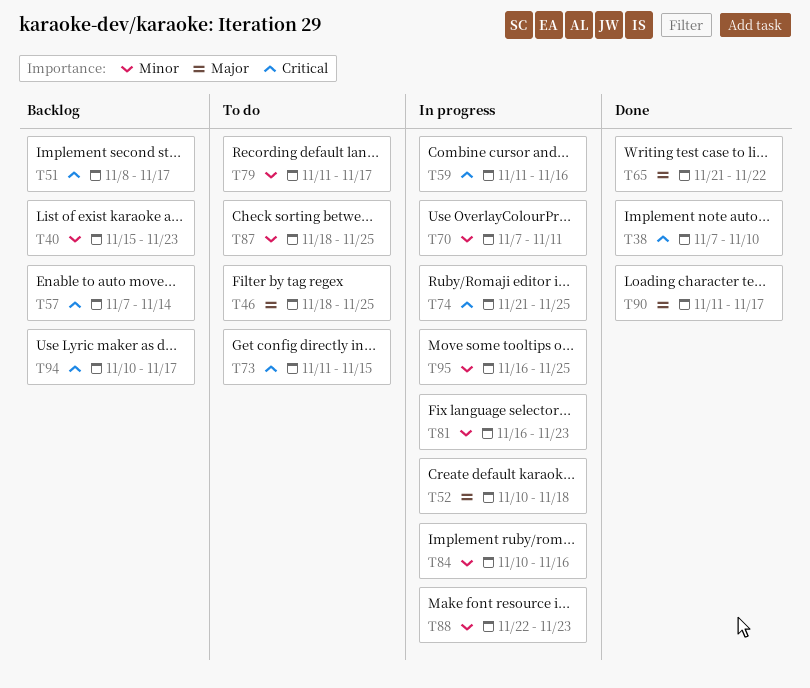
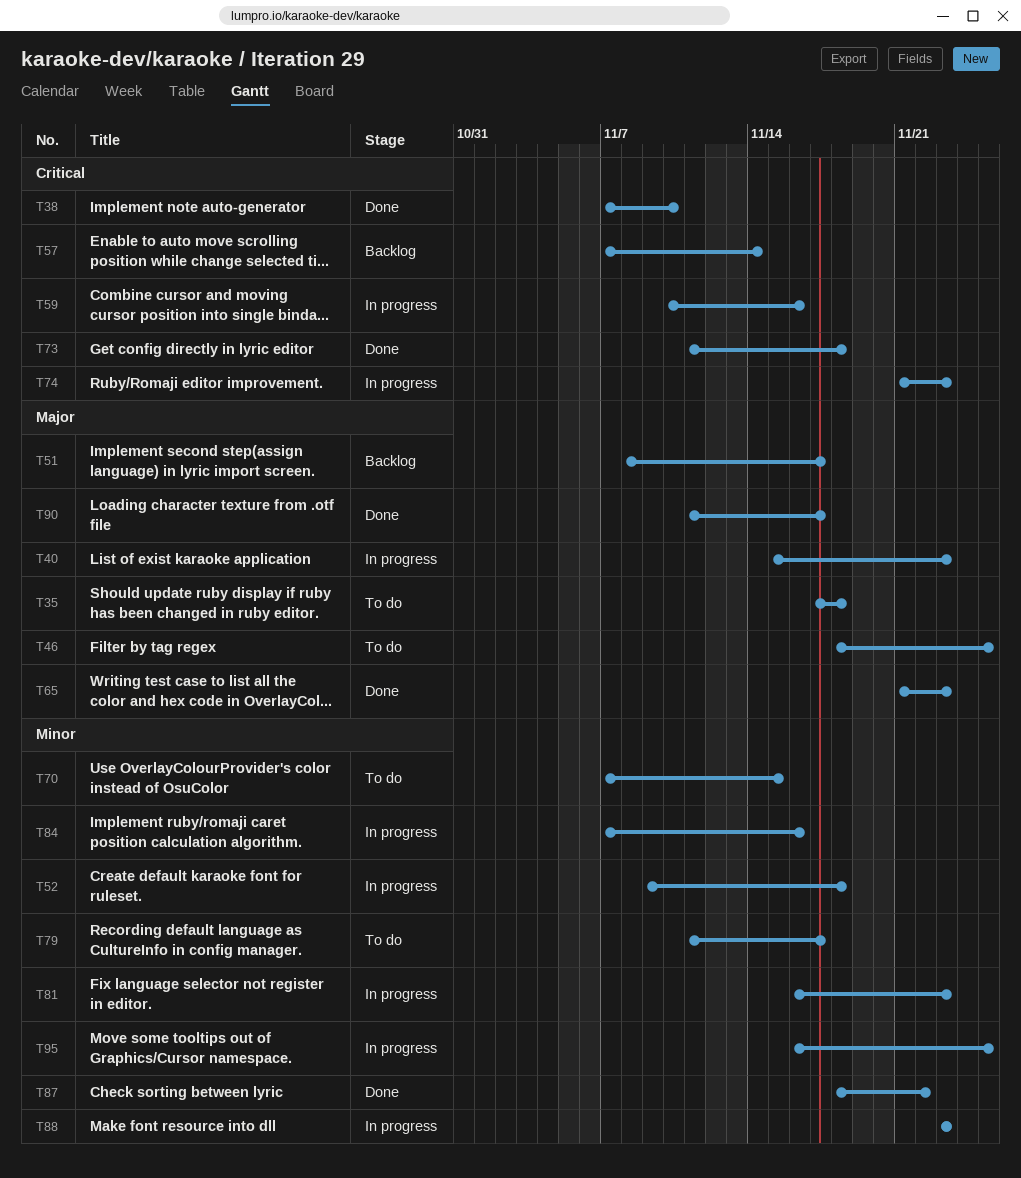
T35: none -> present
T40, status: Backlog -> In progress
T40, priority: Minor -> Major
T51, priority: Critical -> Major
T52, priority: Major -> Minor
T52, start: Nov 10 -> Nov 9
T59, start: Nov 11 -> Nov 10
T65, due: Nov 22 -> Nov 23
T70, status: In progress -> To do
T70, due: Nov 11 -> Nov 15
T73, status: To do -> Done
T73, due: Nov 15 -> Nov 18
T74, due: Nov 25 -> Nov 23
T84, start: Nov 10 -> Nov 7
T87, status: To do -> Done
T87, due: Nov 25 -> Nov 22
T88, start: Nov 22 -> Nov 23
T94: present -> none

